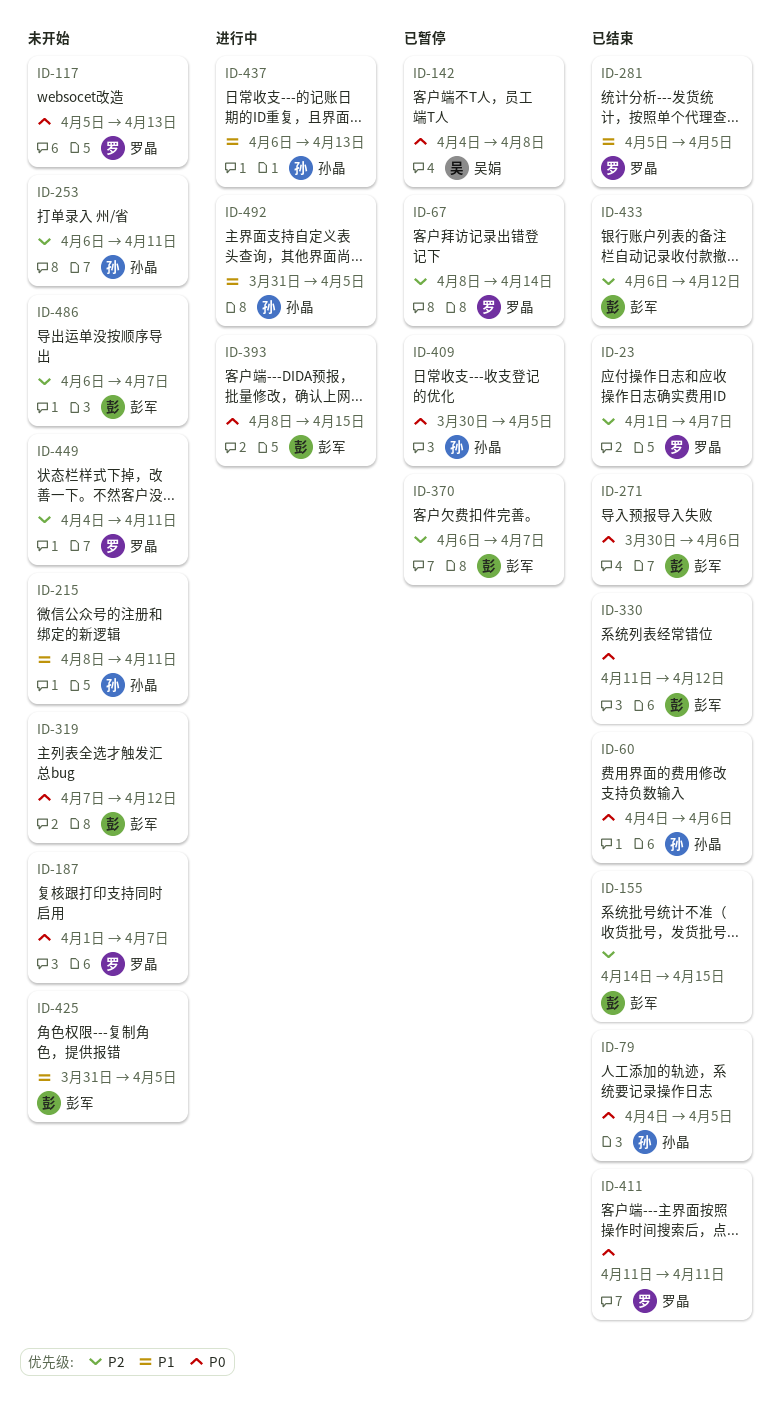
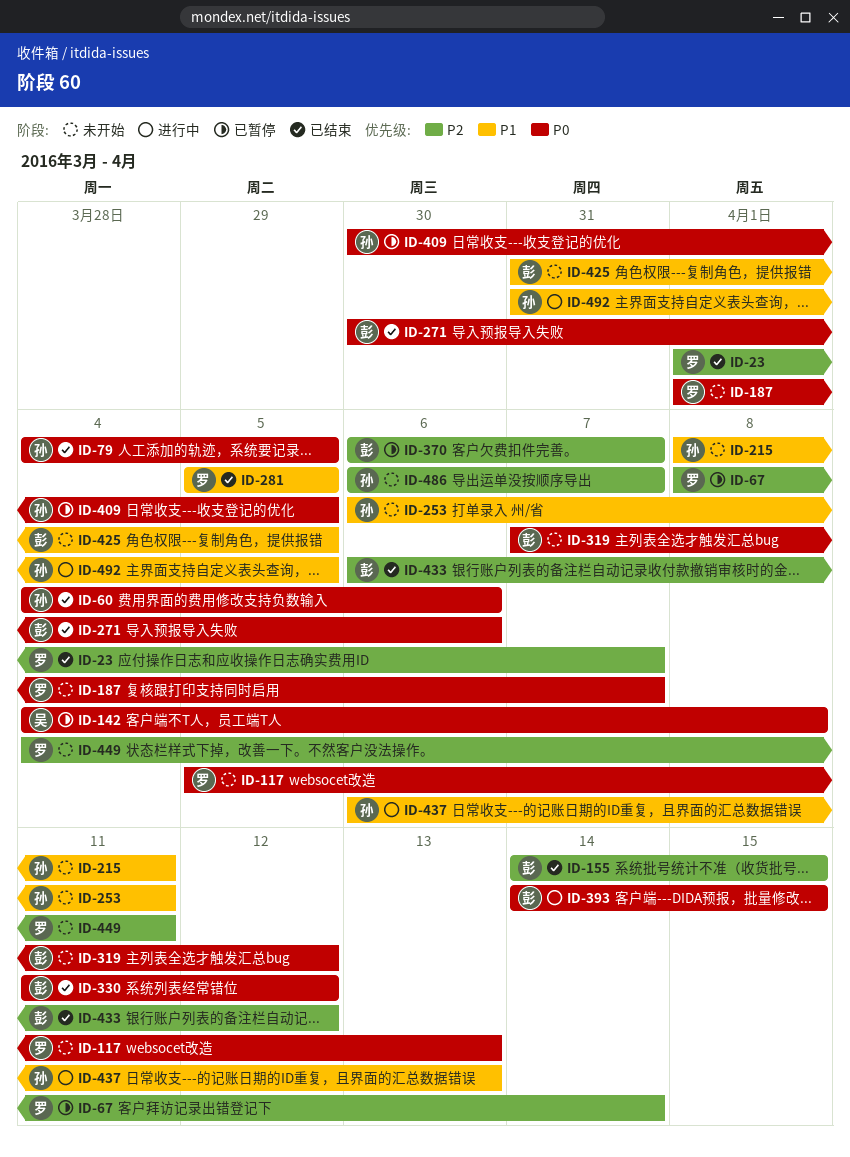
ID-253, priority: P2 -> P1
ID-393, start: Apr 8 -> Apr 14
ID-411: present -> none
ID-486, owner: 彭军 -> 孙晶

